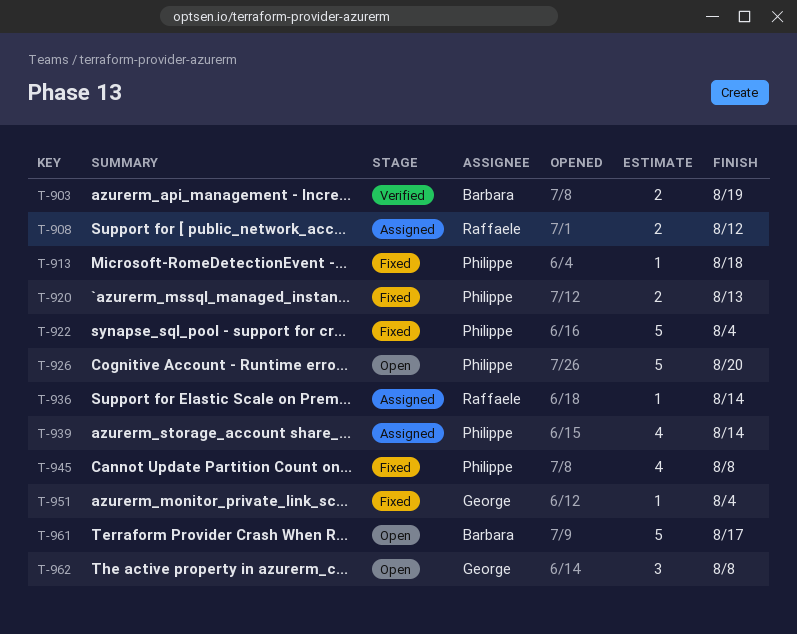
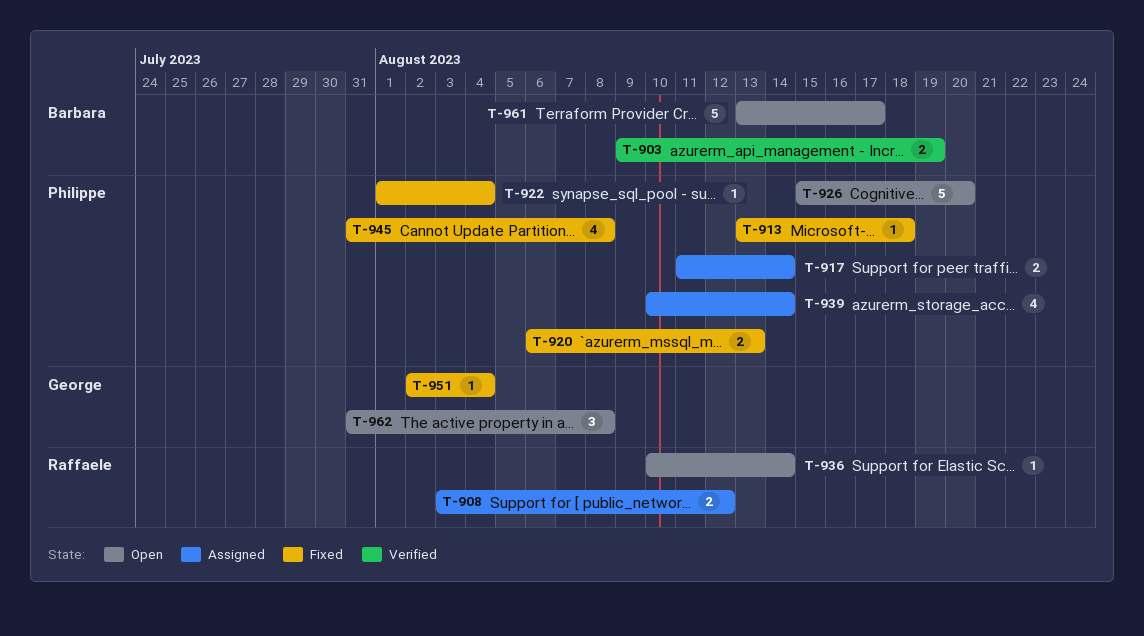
T-917: none -> present
T-922, estimate: 5 -> 1
T-936, status: Assigned -> Open

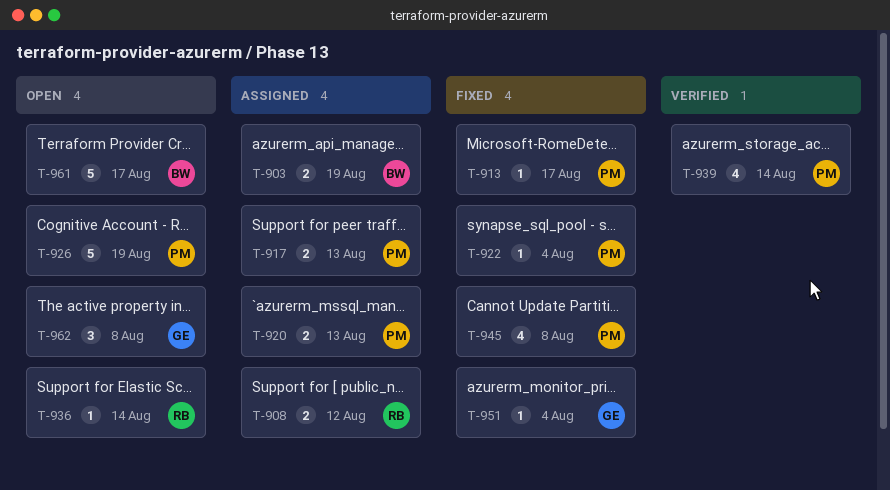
T-903, status: Verified -> Assigned
T-913, due: Aug 18 -> Aug 17
T-917, due: Aug 14 -> Aug 13
T-920, status: Fixed -> Assigned
T-926, due: Aug 20 -> Aug 19
T-939, status: Assigned -> Verified

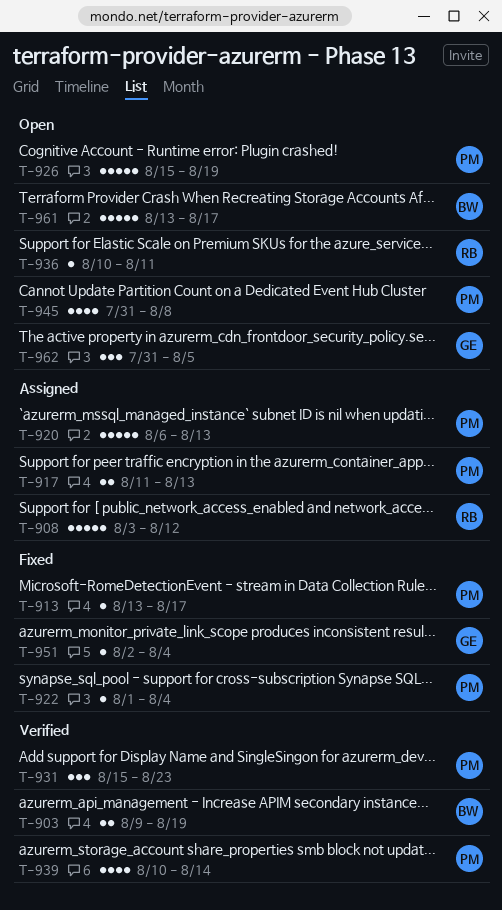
T-903, status: Assigned -> Verified
T-908, estimate: 2 -> 5
T-920, estimate: 2 -> 5
T-931: none -> present
T-936, due: Aug 14 -> Aug 11
T-945, status: Fixed -> Open
T-962, due: Aug 8 -> Aug 5

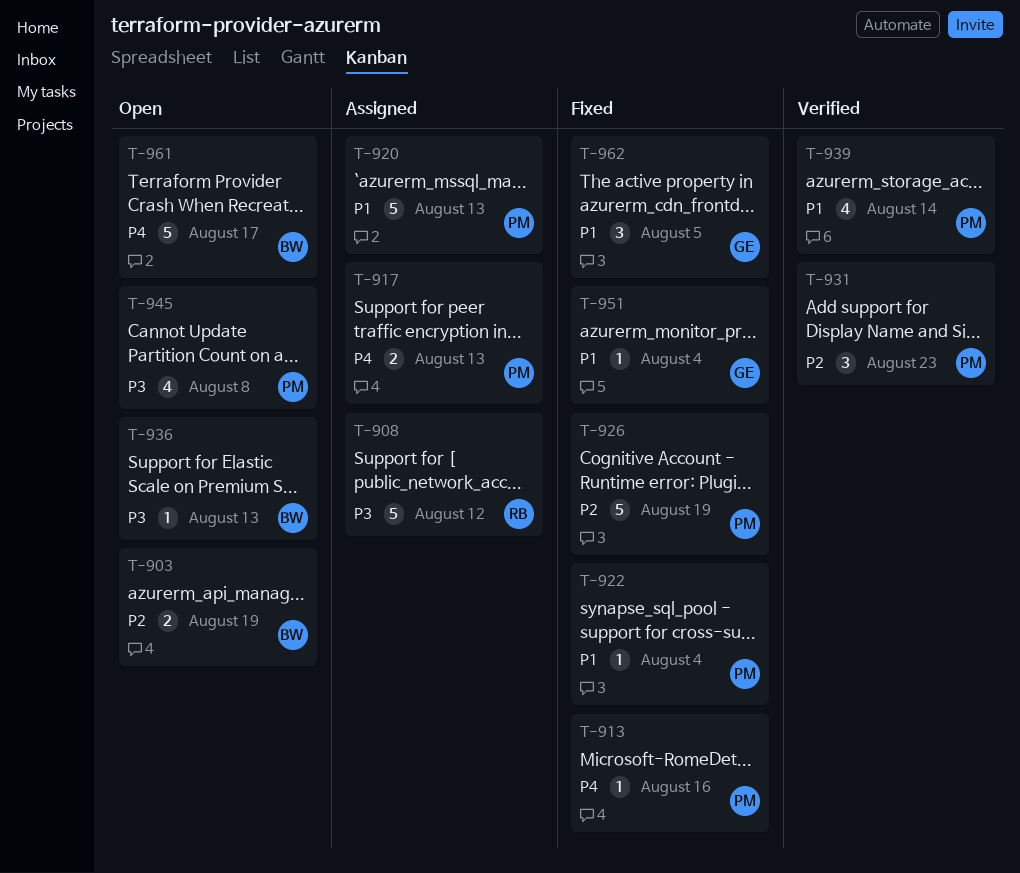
T-903, status: Verified -> Open
T-913, due: Aug 17 -> Aug 16
T-926, status: Open -> Fixed
T-936, owner: RB -> BW
T-936, due: Aug 11 -> Aug 13
T-962, status: Open -> Fixed

